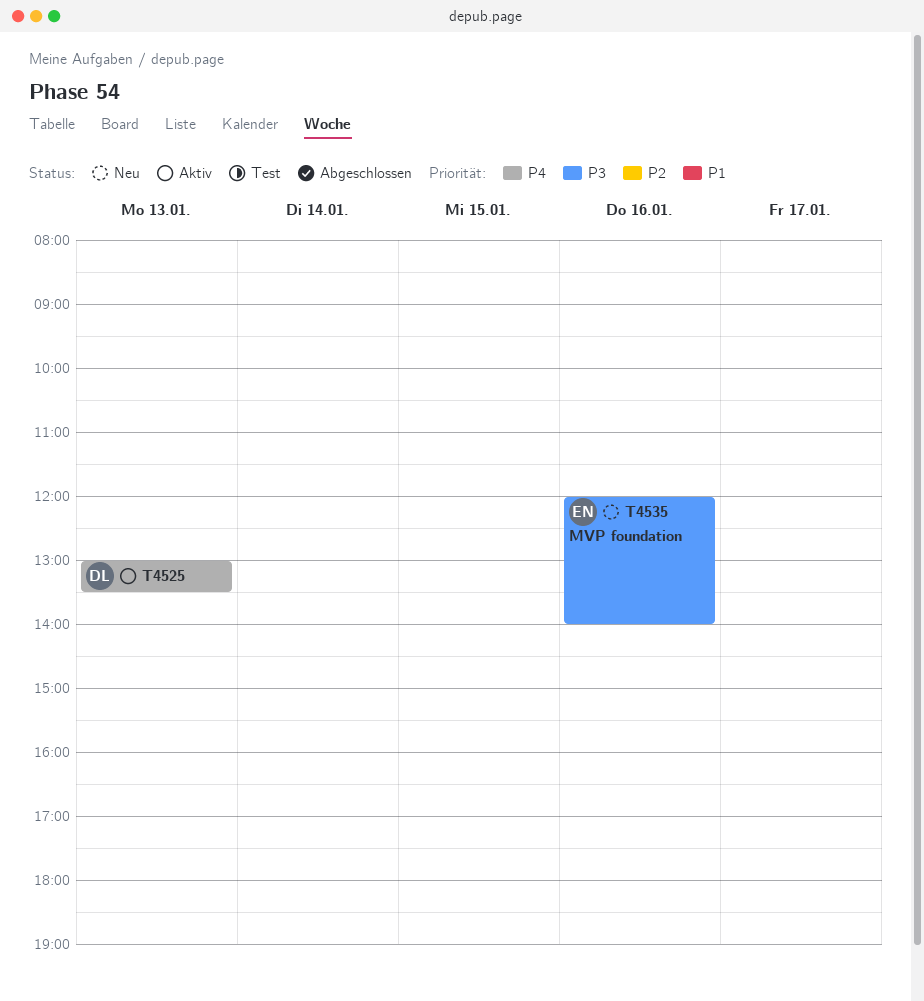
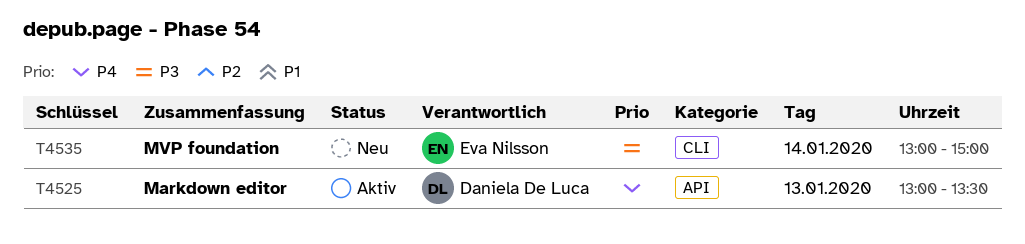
T4535, day: Jan 16 -> Jan 14
T4535, begins: 12:00 -> 13:00
T4535, ends: 14:00 -> 15:00

